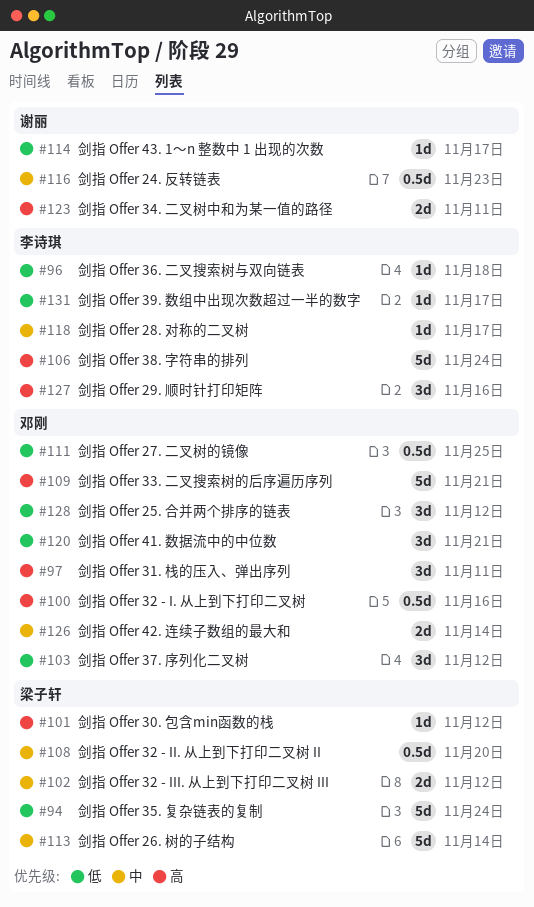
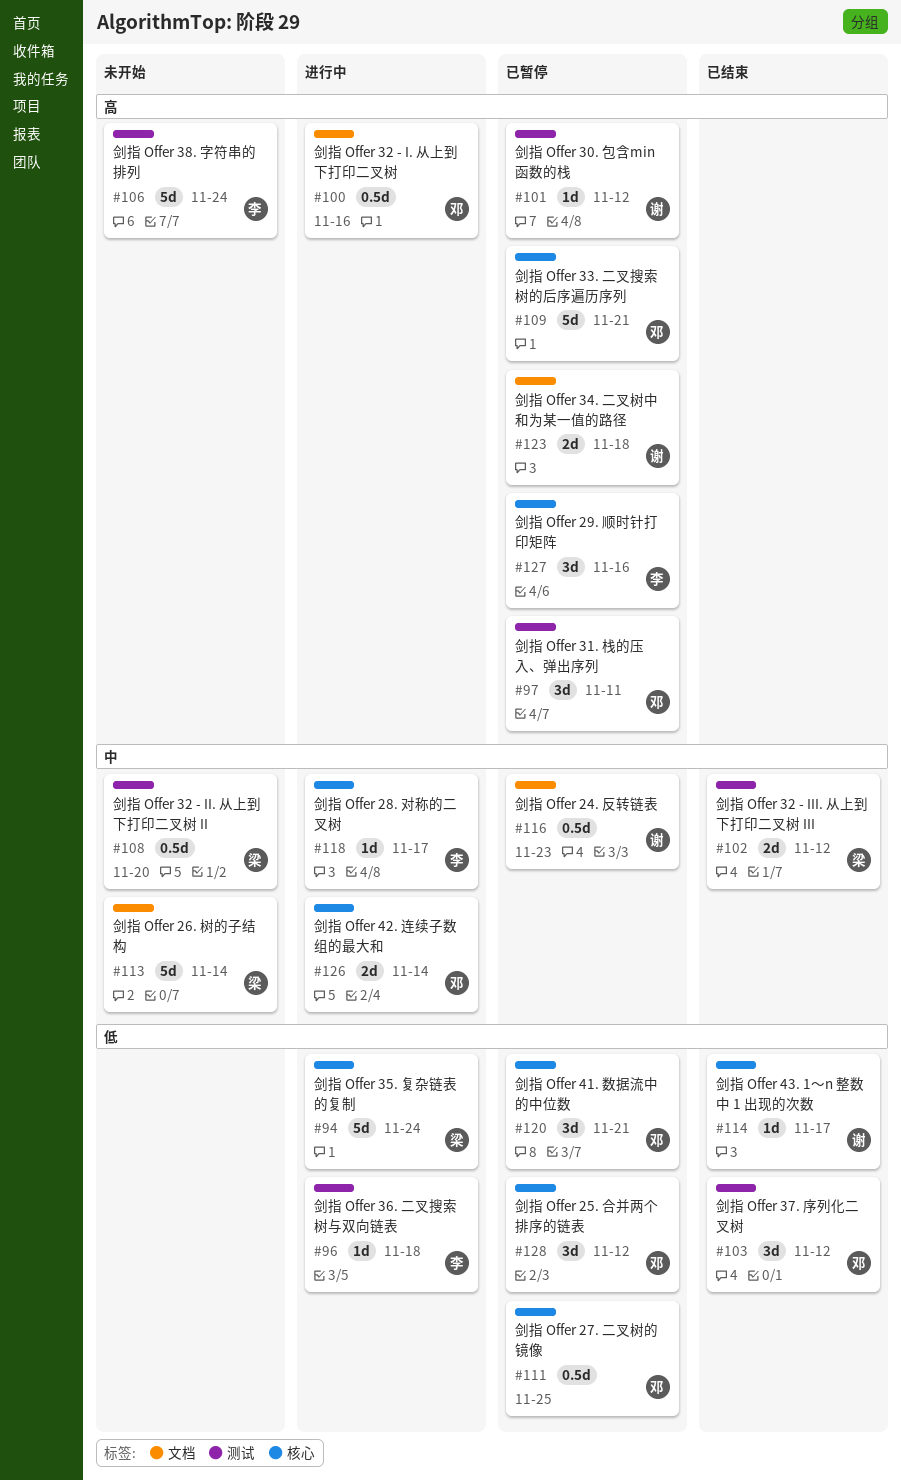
#101, owner: 梁子轩 -> 谢丽
#123, due: Nov 11 -> Nov 18
#131: present -> none

